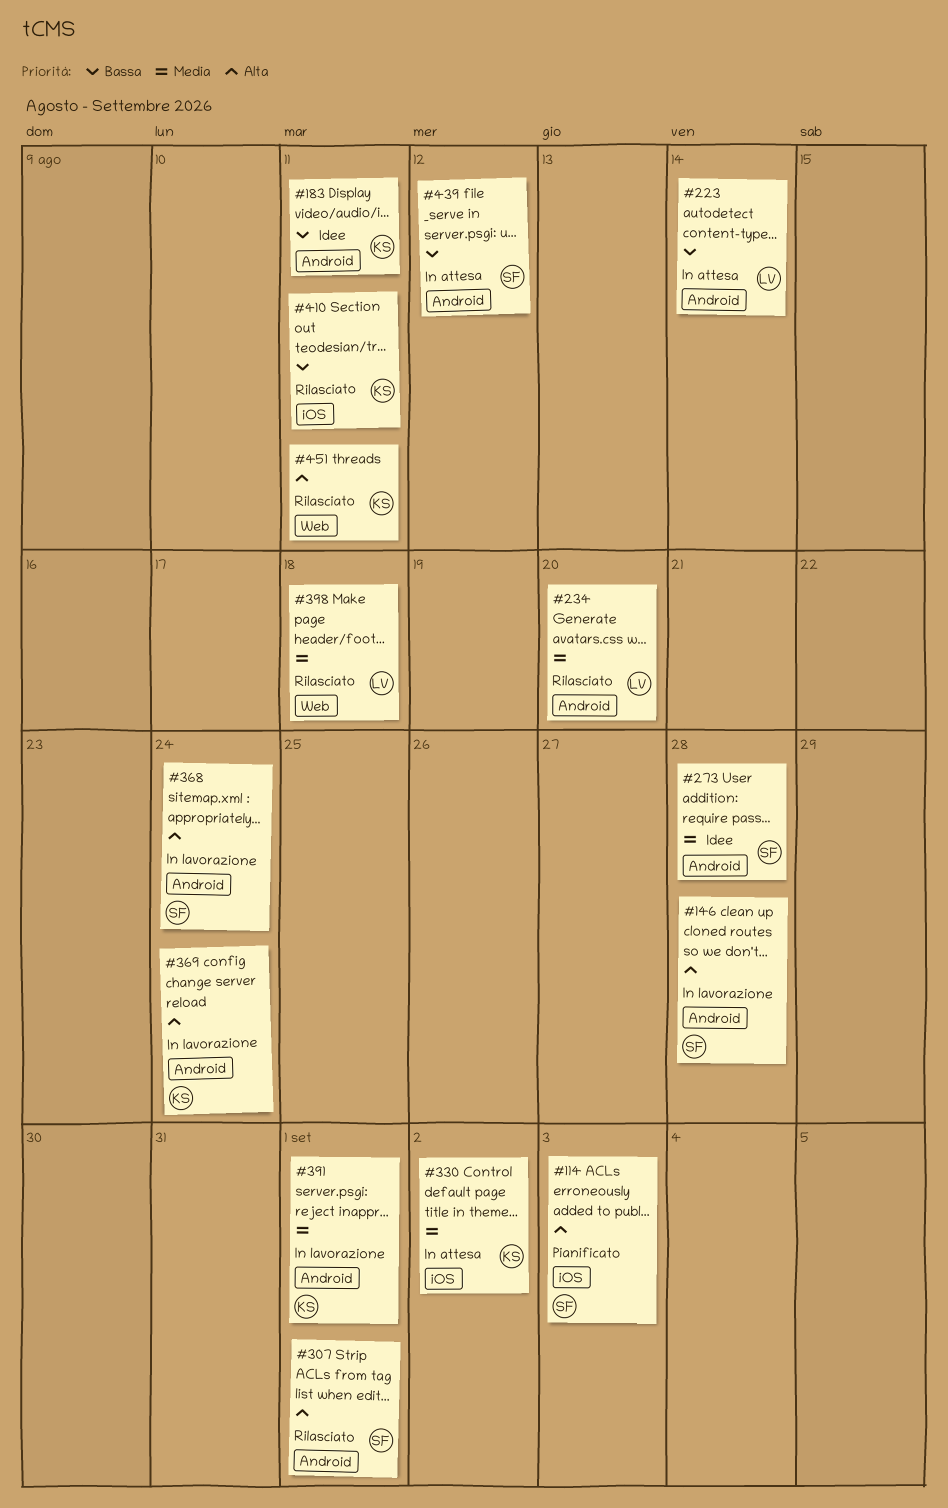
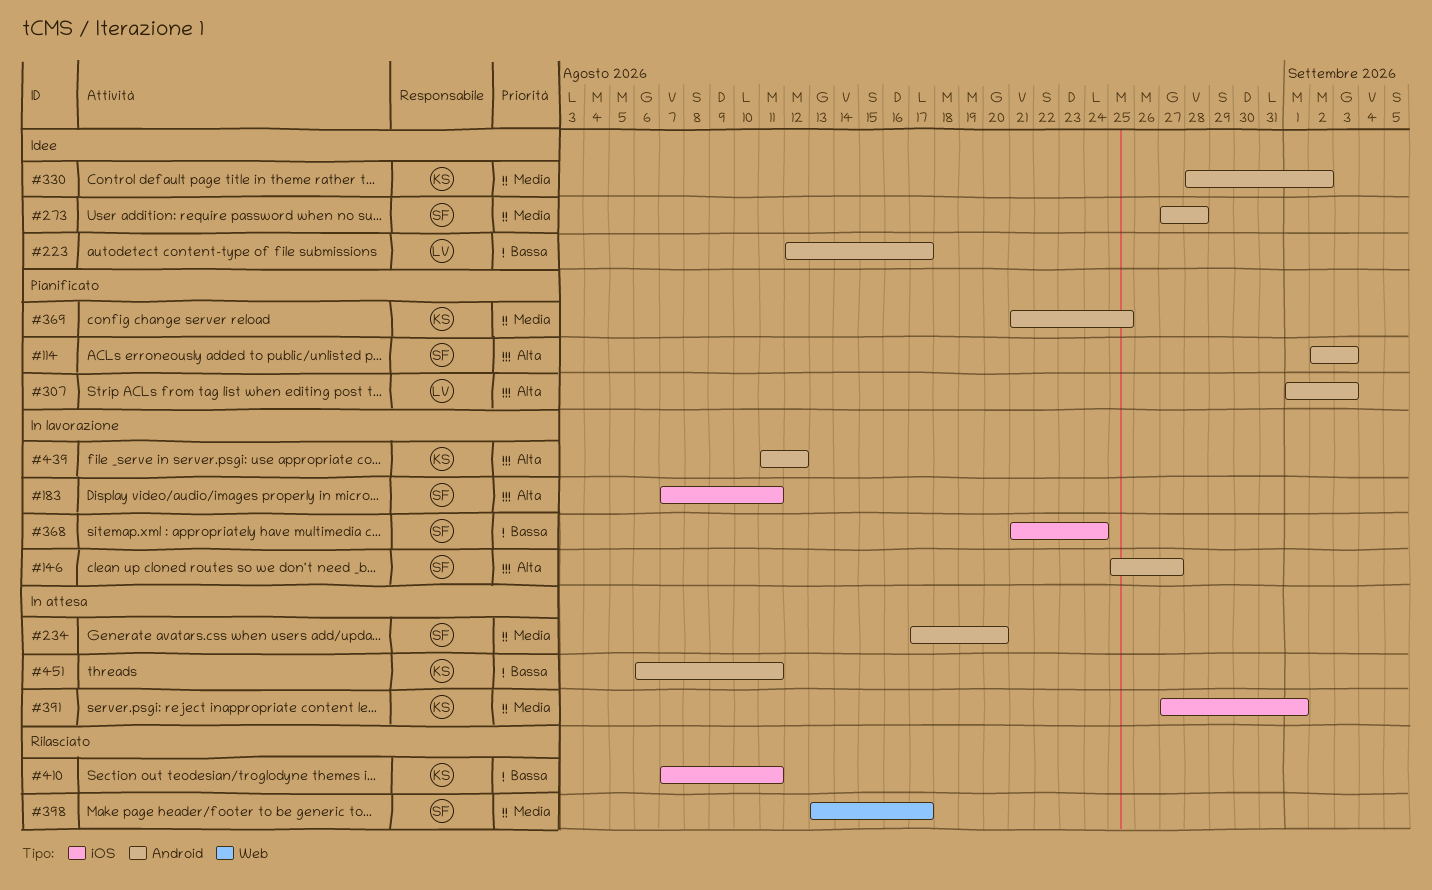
#114, label: iOS -> Android
#146, due: Aug 28 -> Aug 27
#183, status: Idee -> In lavorazione
#183, owner: KS -> SF
#183, priority: Bassa -> Alta
#183, label: Android -> iOS
#223, status: In attesa -> Idee
#223, due: Aug 14 -> Aug 17
#234, status: Rilasciato -> In attesa
#234, owner: LV -> SF
#307, status: Rilasciato -> Pianificato
#307, owner: SF -> LV
#307, due: Sep 1 -> Sep 3
#330, status: In attesa -> Idee
#330, label: iOS -> Android
#368, priority: Alta -> Bassa
#368, label: Android -> iOS
#369, status: In lavorazione -> Pianificato
#369, priority: Alta -> Media
#369, due: Aug 24 -> Aug 25
#391, status: In lavorazione -> In attesa
#391, label: Android -> iOS
#398, owner: LV -> SF
#398, due: Aug 18 -> Aug 17
#439, status: In attesa -> In lavorazione
#439, owner: SF -> KS
#439, priority: Bassa -> Alta
#451, status: Rilasciato -> In attesa
#451, priority: Alta -> Bassa
#451, label: Web -> Android

